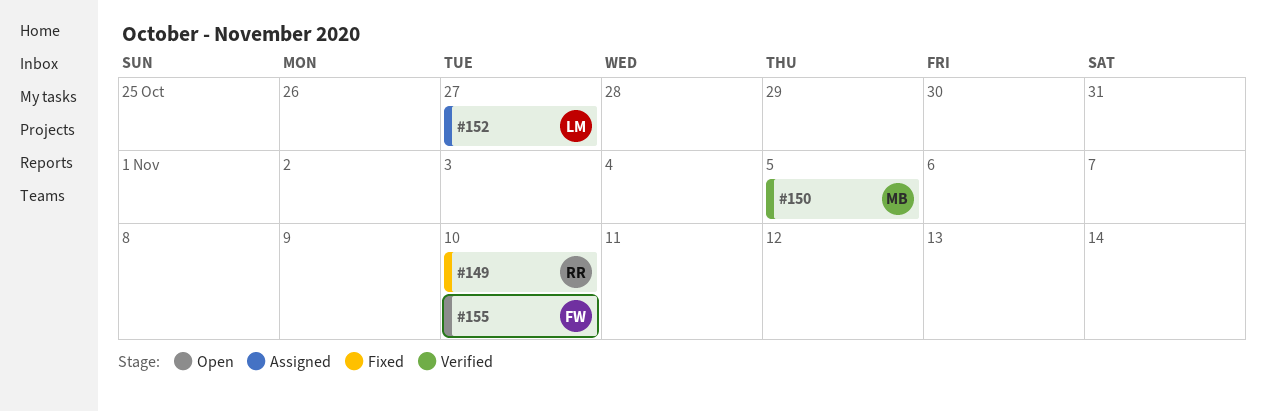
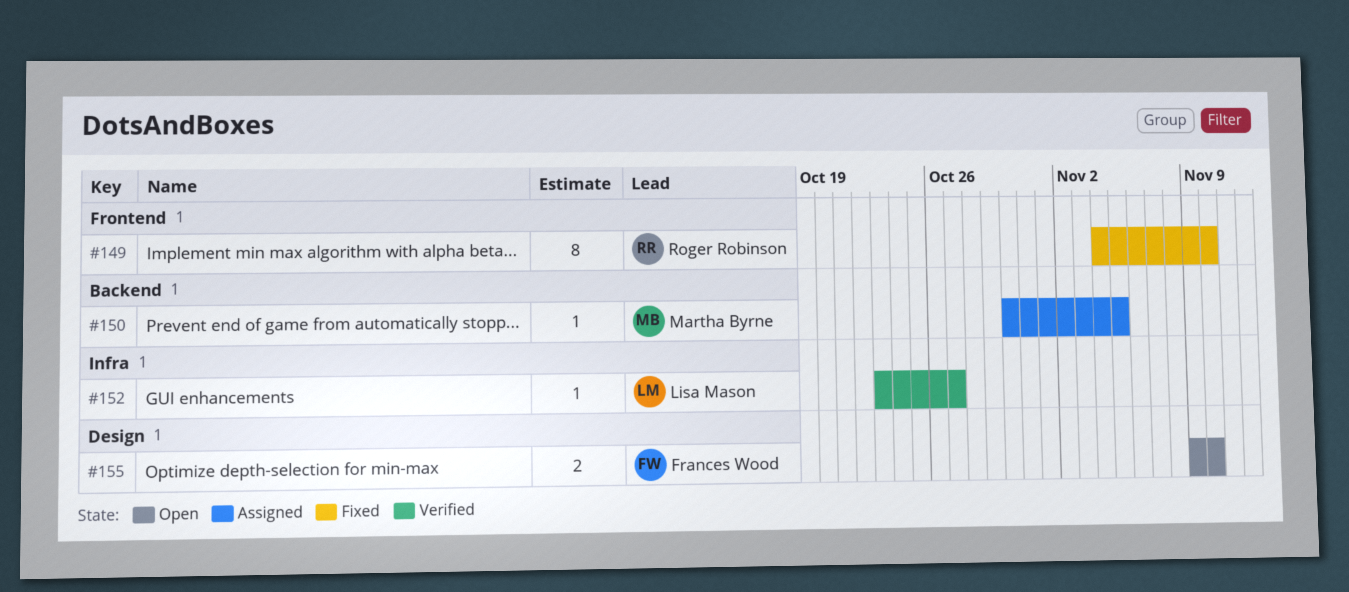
#150, status: Verified -> Assigned
#152, status: Assigned -> Verified

